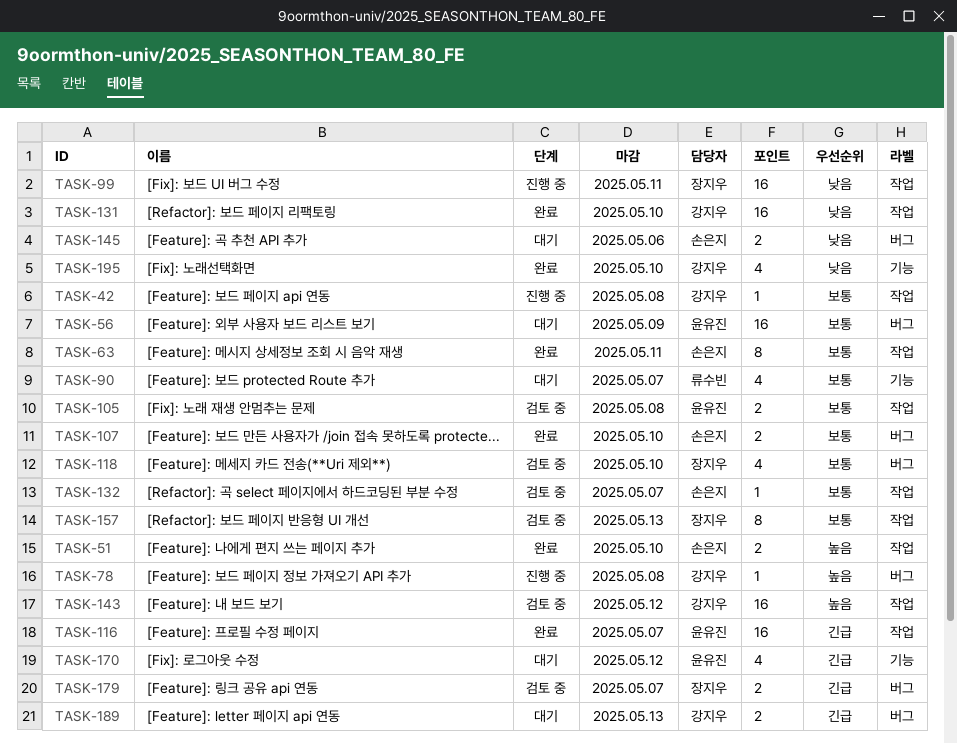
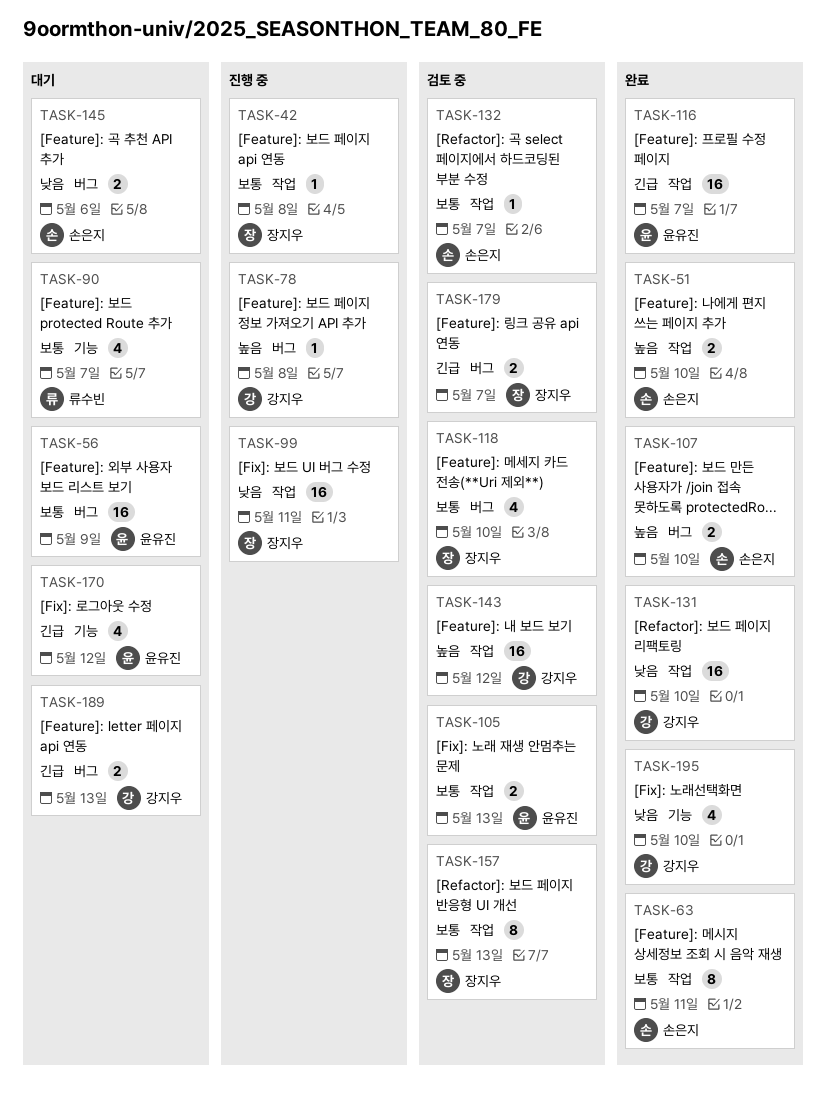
TASK-42, owner: 강지우 -> 장지우
TASK-105, due: May 8 -> May 13
TASK-107, priority: 보통 -> 높음

